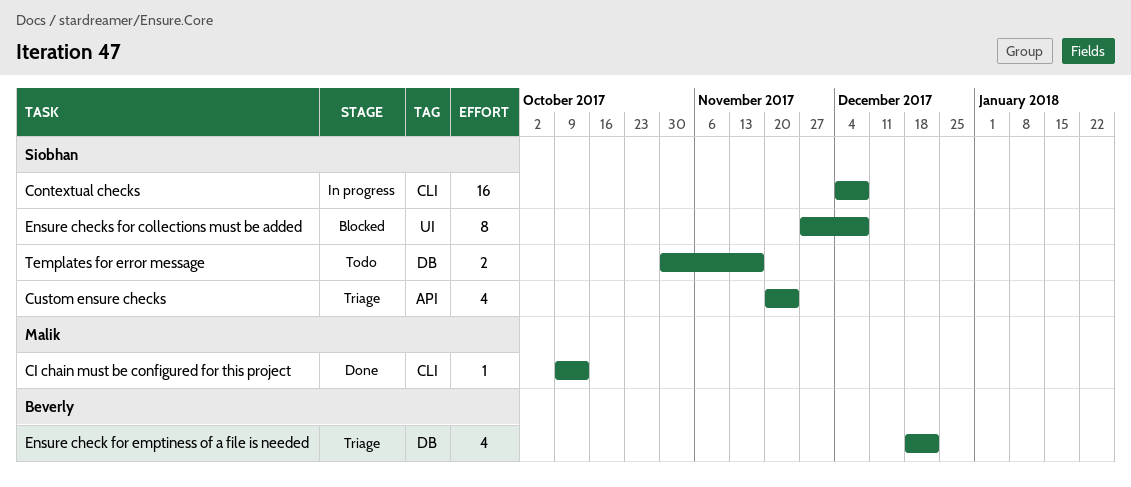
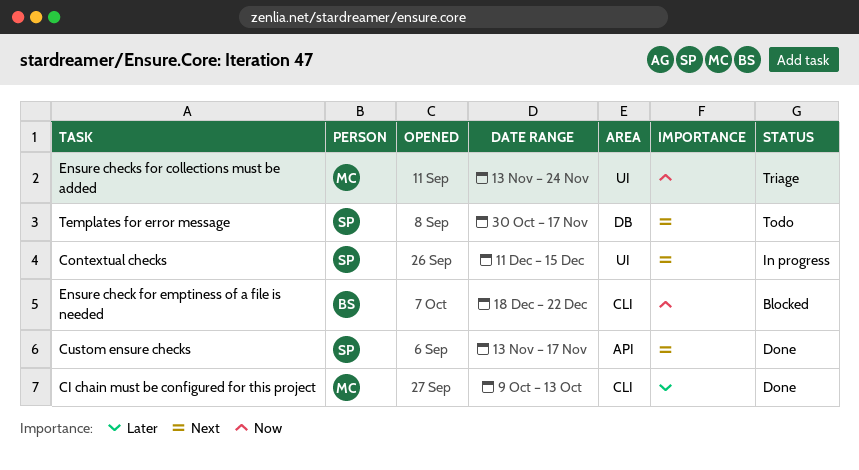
Contextual checks, label: CLI -> UI
Contextual checks, start: Dec 4 -> Dec 11
Contextual checks, due: Dec 8 -> Dec 15
Custom ensure checks, status: Triage -> Done
Custom ensure checks, start: Nov 20 -> Nov 13
Custom ensure checks, due: Nov 24 -> Nov 17
Ensure check for emptiness of a file is needed, status: Triage -> Blocked
Ensure check for emptiness of a file is needed, label: DB -> CLI
Ensure checks for collections must be added, status: Blocked -> Triage
Ensure checks for collections must be added, owner: Siobhan -> Malik
Ensure checks for collections must be added, start: Nov 27 -> Nov 13
Ensure checks for collections must be added, due: Dec 8 -> Nov 24

